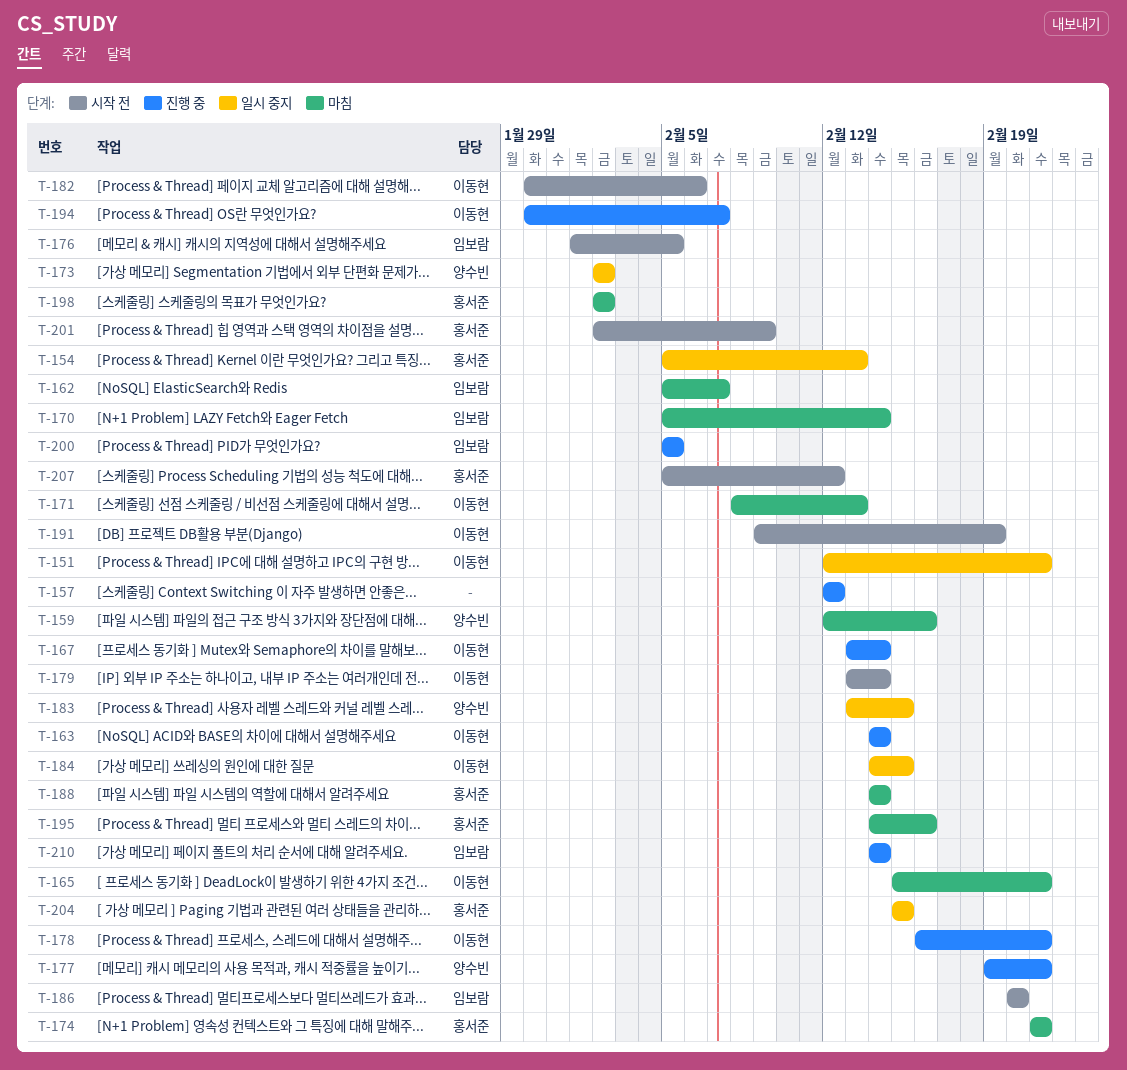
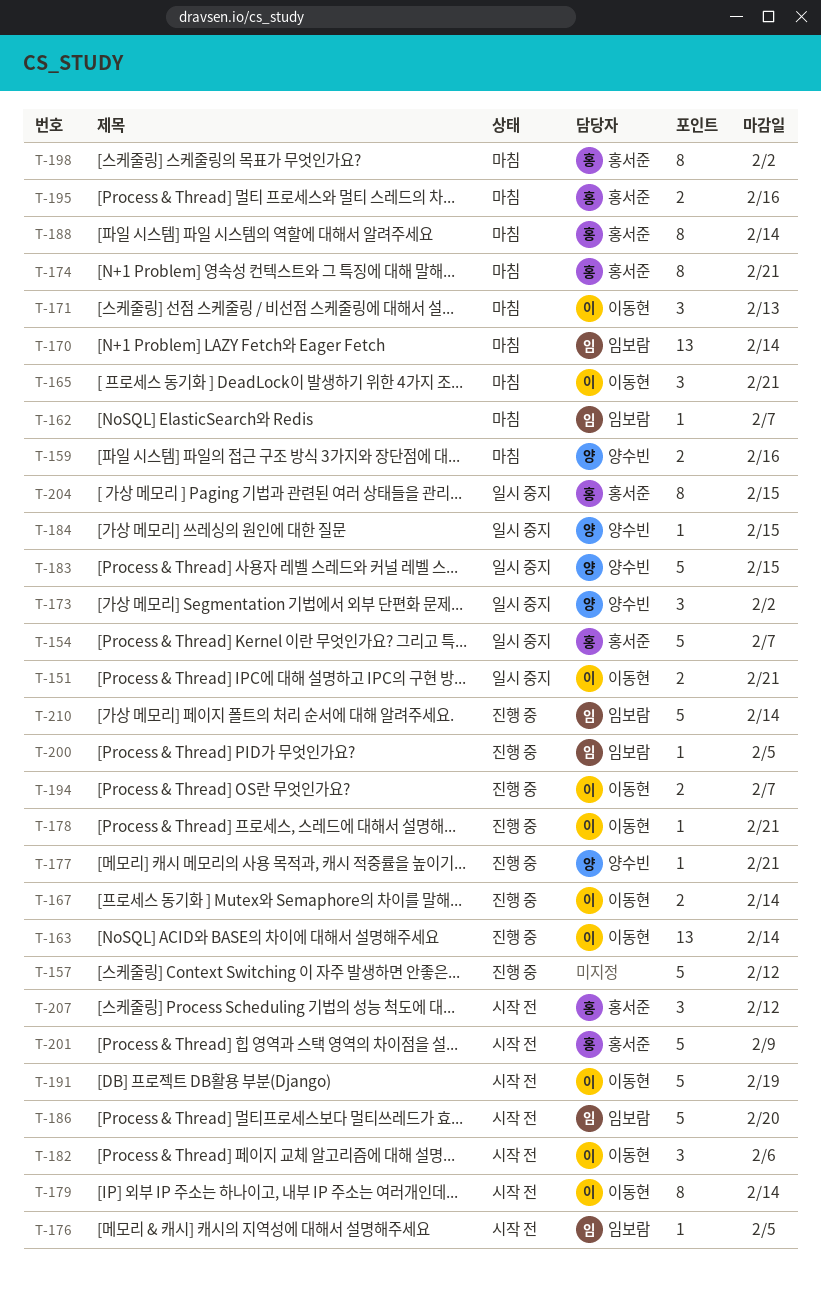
T-154, due: Feb 13 -> Feb 7
T-184, owner: 이동현 -> 양수빈

